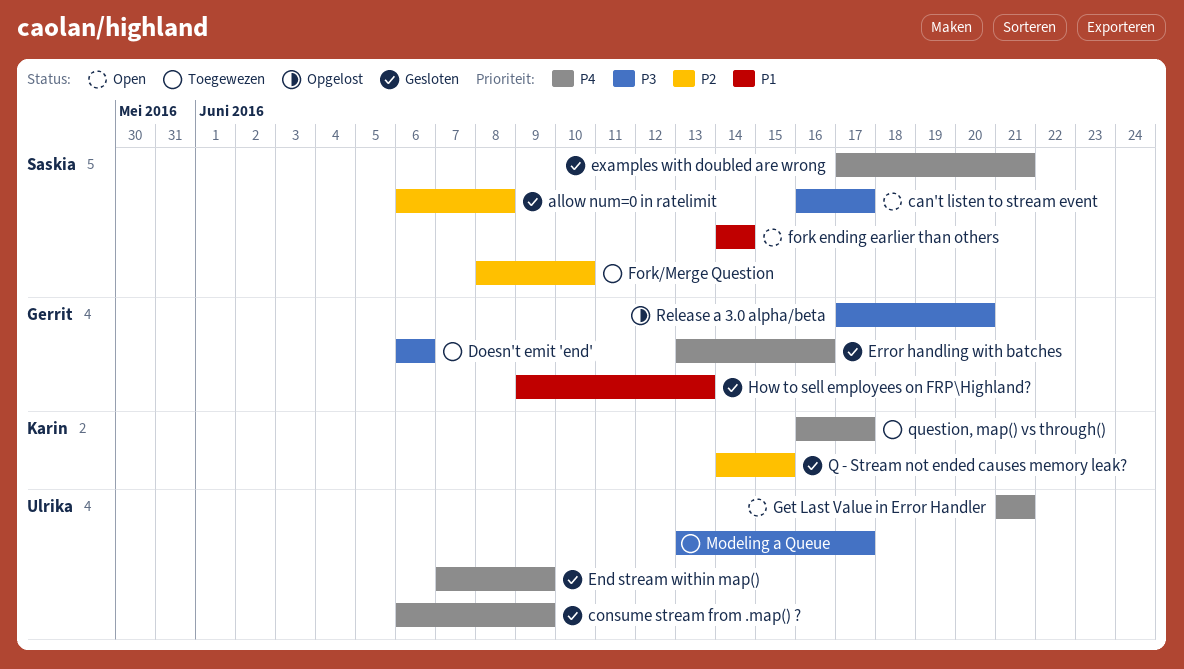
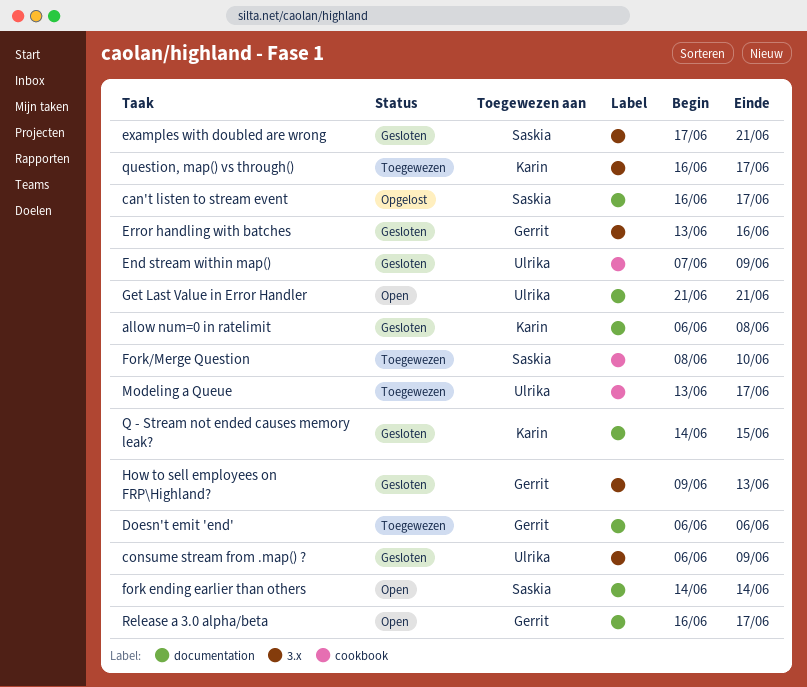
allow num=0 in ratelimit, owner: Saskia -> Karin
can't listen to stream event, status: Open -> Opgelost
Release a 3.0 alpha/beta, status: Opgelost -> Open
Release a 3.0 alpha/beta, start: Jun 17 -> Jun 16
Release a 3.0 alpha/beta, due: Jun 20 -> Jun 17

